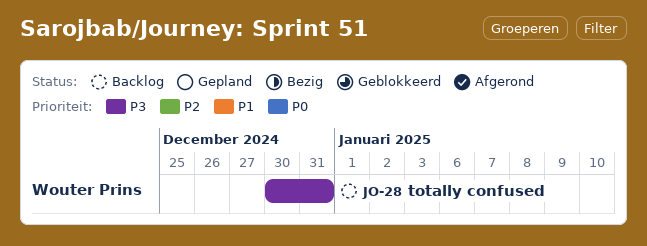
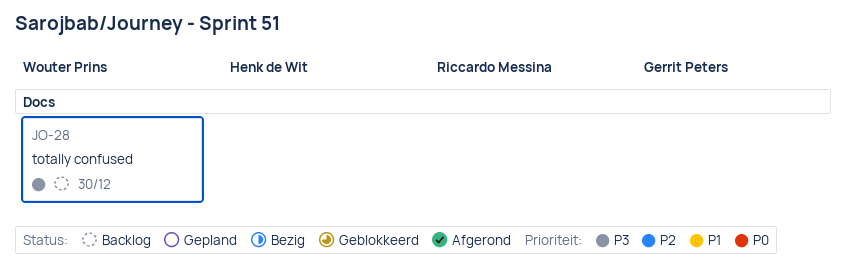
JO-28, due: Dec 31 -> Dec 30

